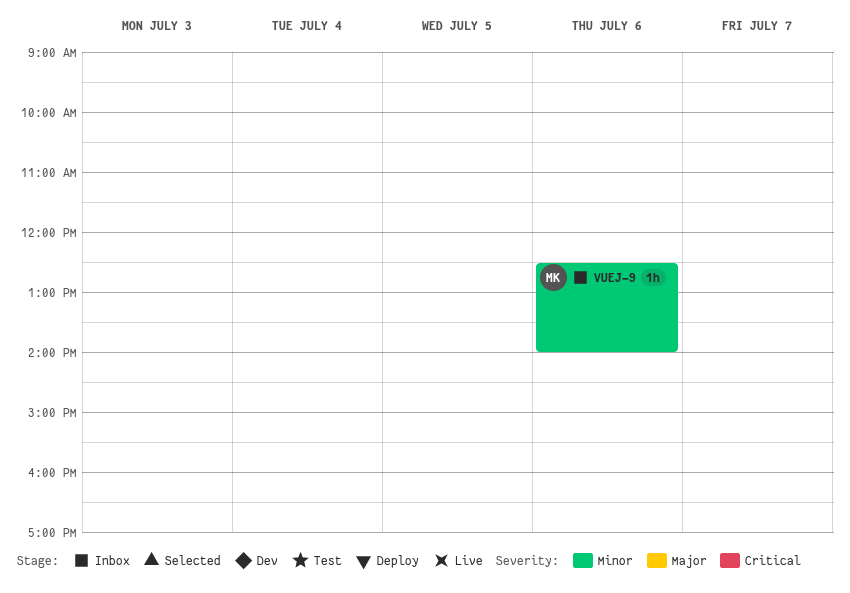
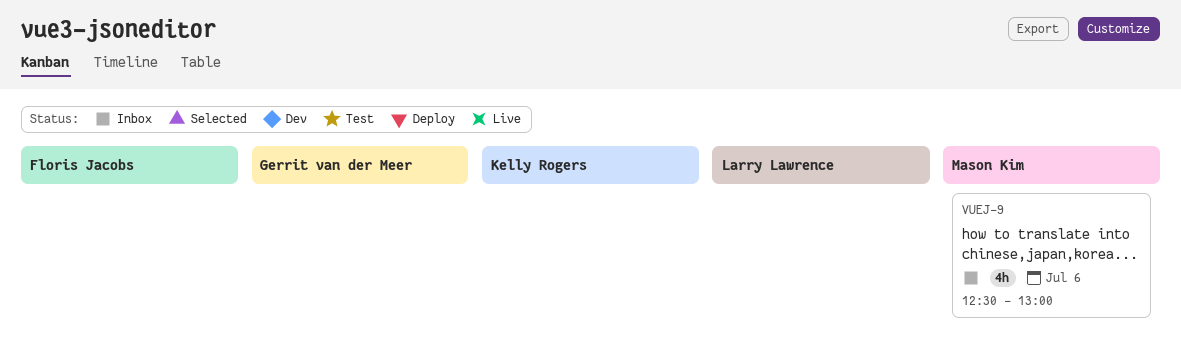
VUEJ-9, estimate: 1h -> 4h
VUEJ-9, ends: 14:00 -> 13:00

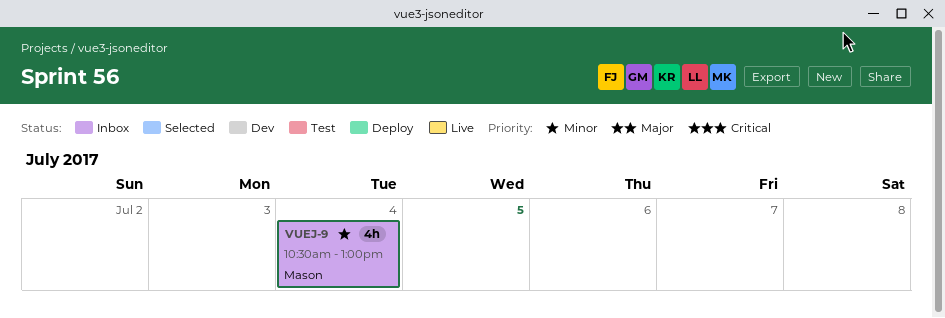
VUEJ-9, day: Jul 6 -> Jul 4
VUEJ-9, begins: 12:30 -> 10:30

